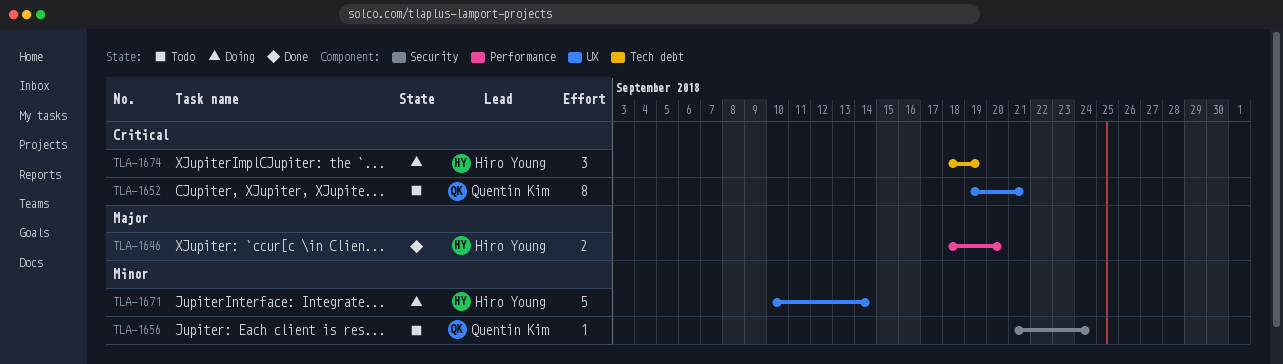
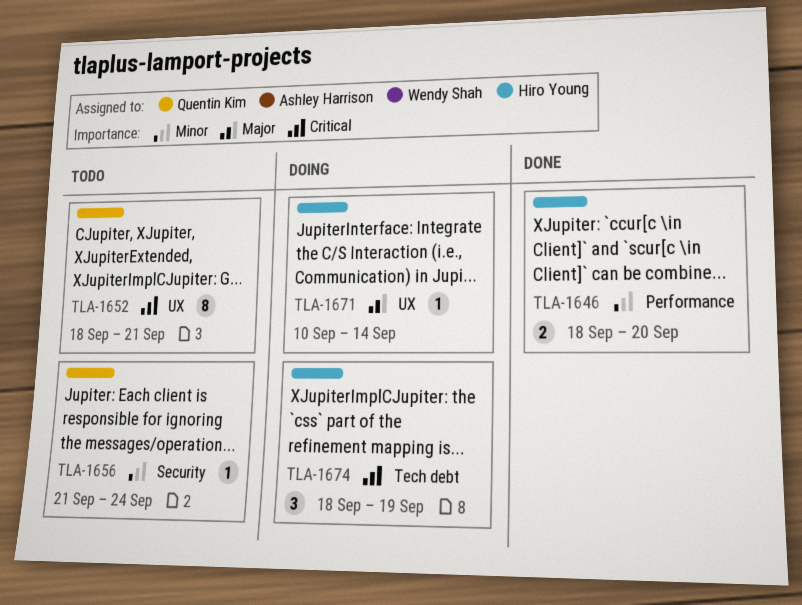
TLA-1646, priority: Major -> Minor
TLA-1652, start: Sep 19 -> Sep 18
TLA-1671, priority: Minor -> Major
TLA-1671, estimate: 5 -> 1

